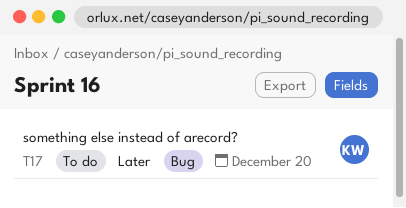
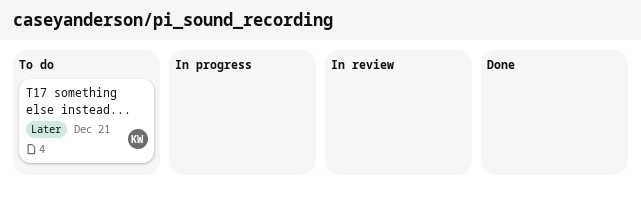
T17, due: Dec 20 -> Dec 21

